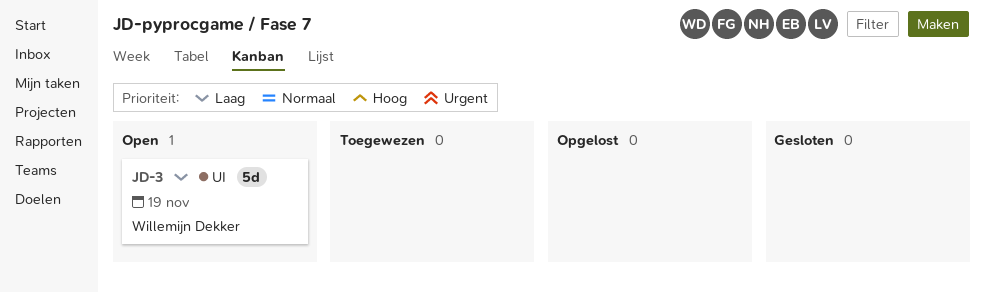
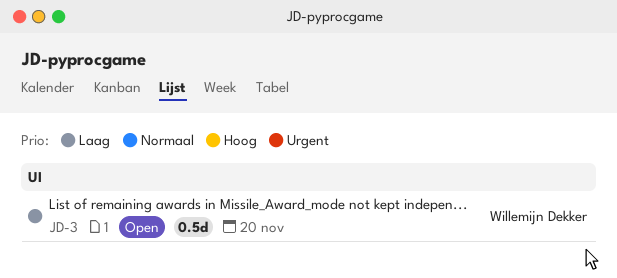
JD-3, estimate: 5d -> 0.5d
JD-3, due: Nov 19 -> Nov 20

